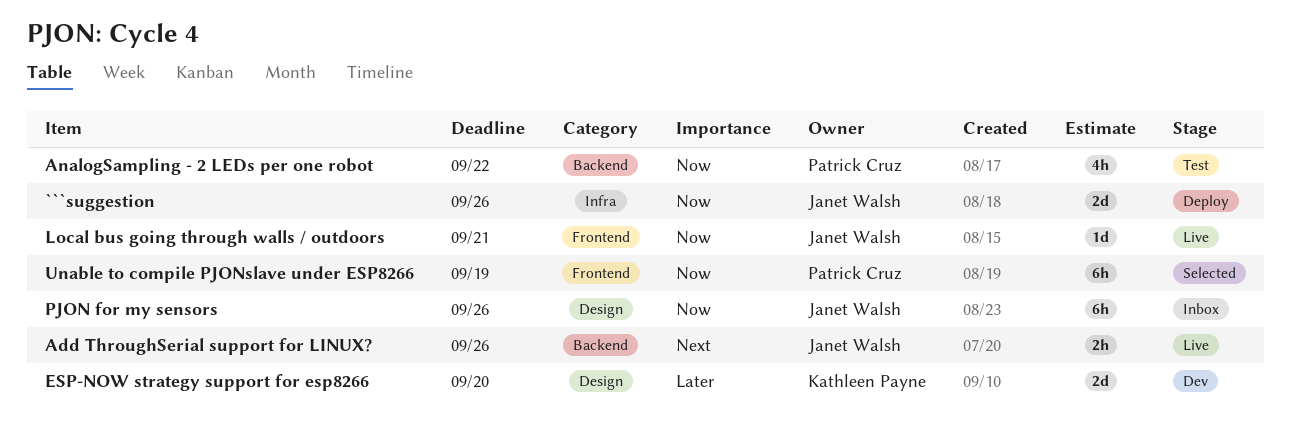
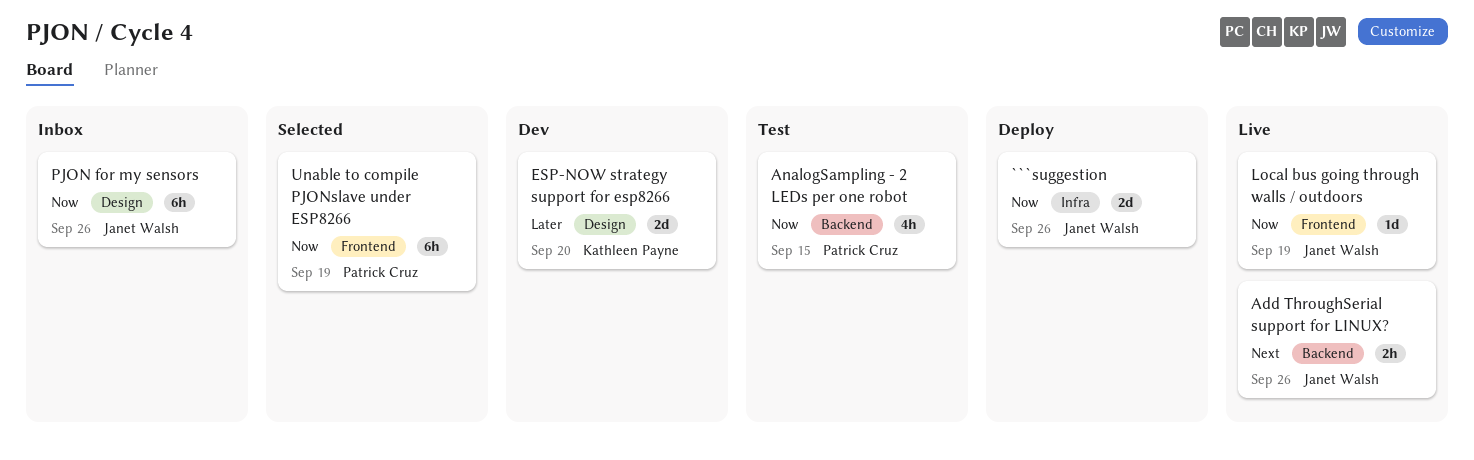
AnalogSampling - 2 LEDs per one robot, due: Sep 22 -> Sep 15
Local bus going through walls / outdoors, due: Sep 21 -> Sep 19

